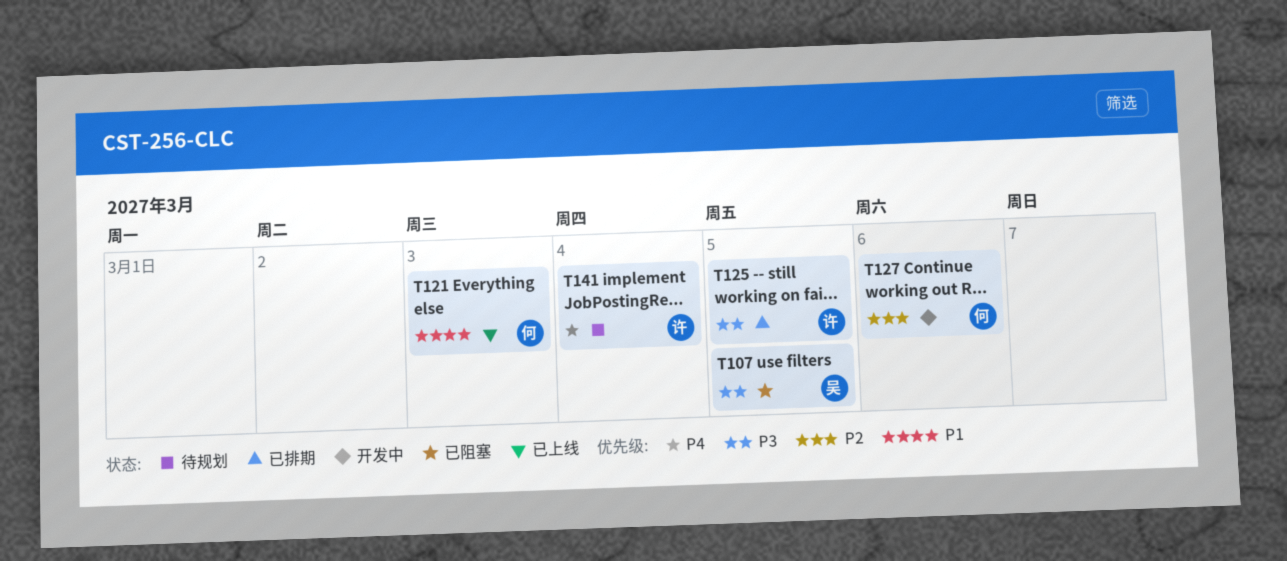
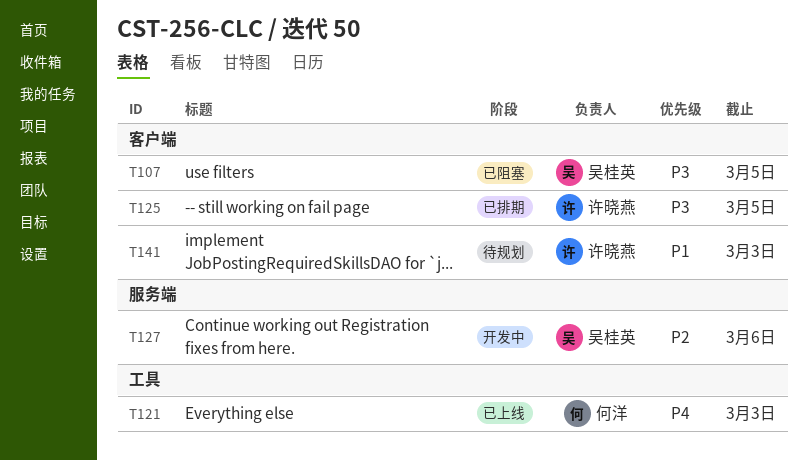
T121, priority: P1 -> P4
T127, owner: 何洋 -> 吴桂英
T141, priority: P4 -> P1
T141, due: Mar 4 -> Mar 3

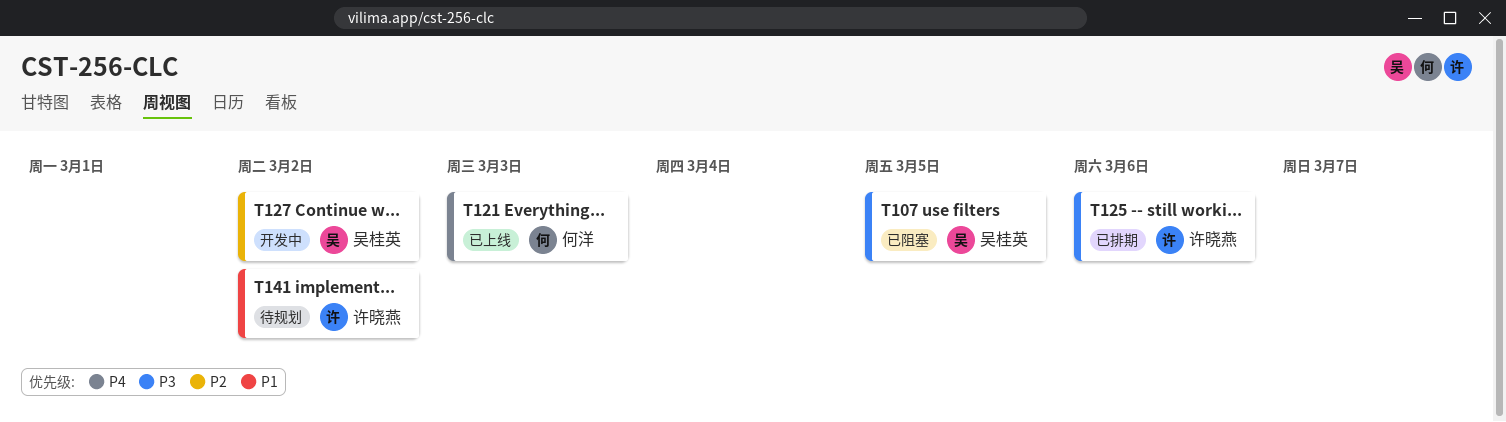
T125, due: Mar 5 -> Mar 6
T127, due: Mar 6 -> Mar 2
T141, due: Mar 3 -> Mar 2

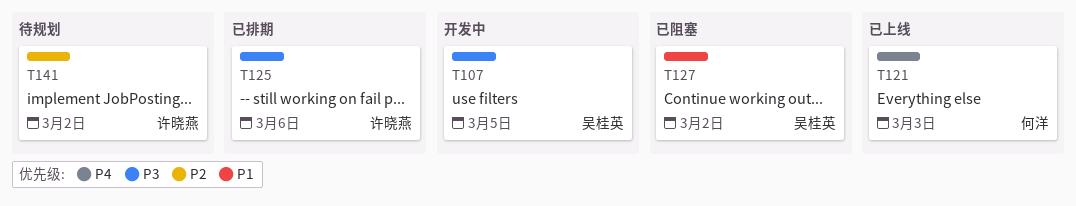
T107, status: 已阻塞 -> 开发中
T127, status: 开发中 -> 已阻塞
T127, priority: P2 -> P1
T141, priority: P1 -> P2

